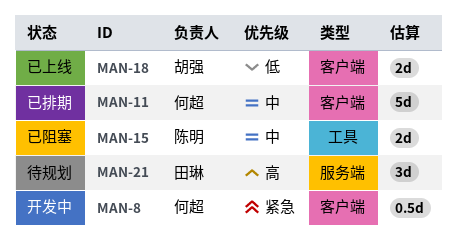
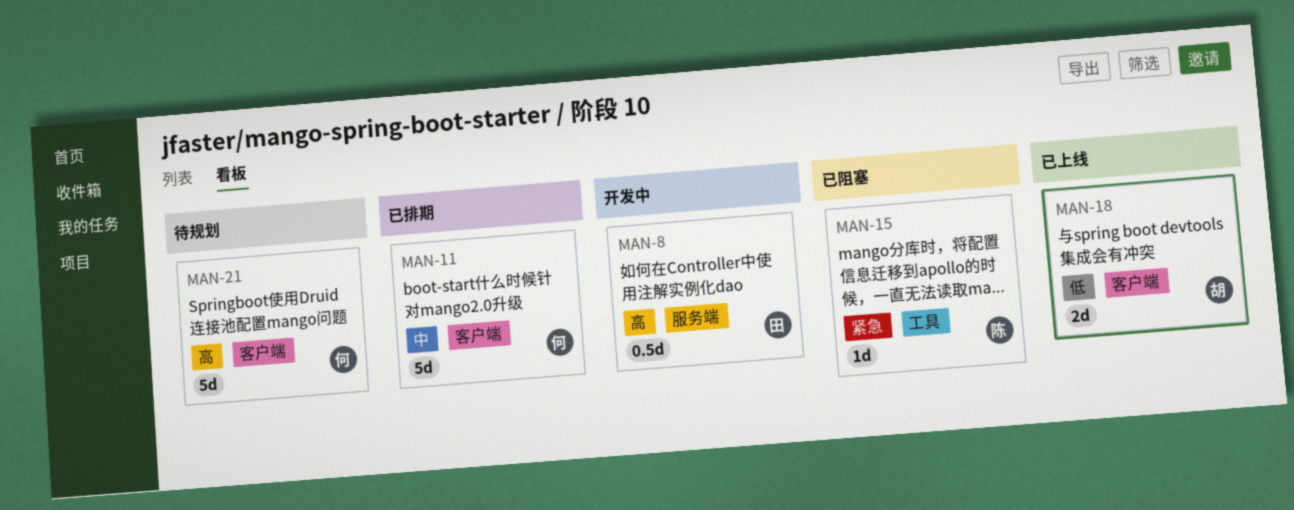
MAN-8, owner: 何超 -> 田琳
MAN-8, priority: 紧急 -> 高
MAN-8, label: 客户端 -> 服务端
MAN-15, priority: 中 -> 紧急
MAN-15, estimate: 2d -> 1d
MAN-21, owner: 田琳 -> 何超
MAN-21, label: 服务端 -> 客户端
MAN-21, estimate: 3d -> 5d

